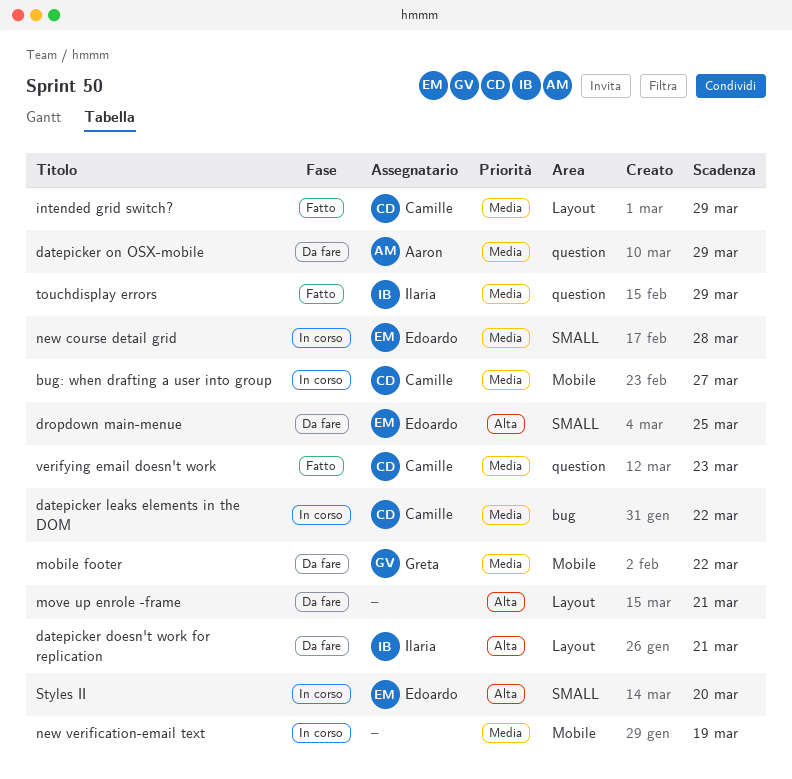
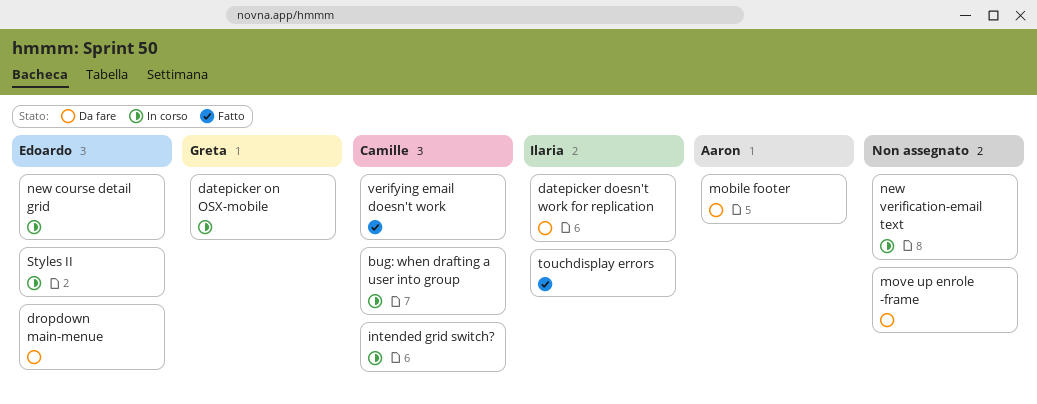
datepicker leaks elements in the DOM: present -> none
datepicker on OSX-mobile, status: Da fare -> In corso
datepicker on OSX-mobile, owner: Aaron -> Greta
intended grid switch?, status: Fatto -> In corso
mobile footer, owner: Greta -> Aaron

